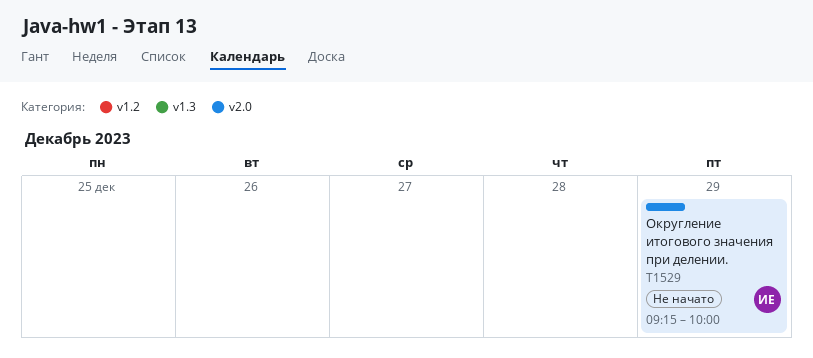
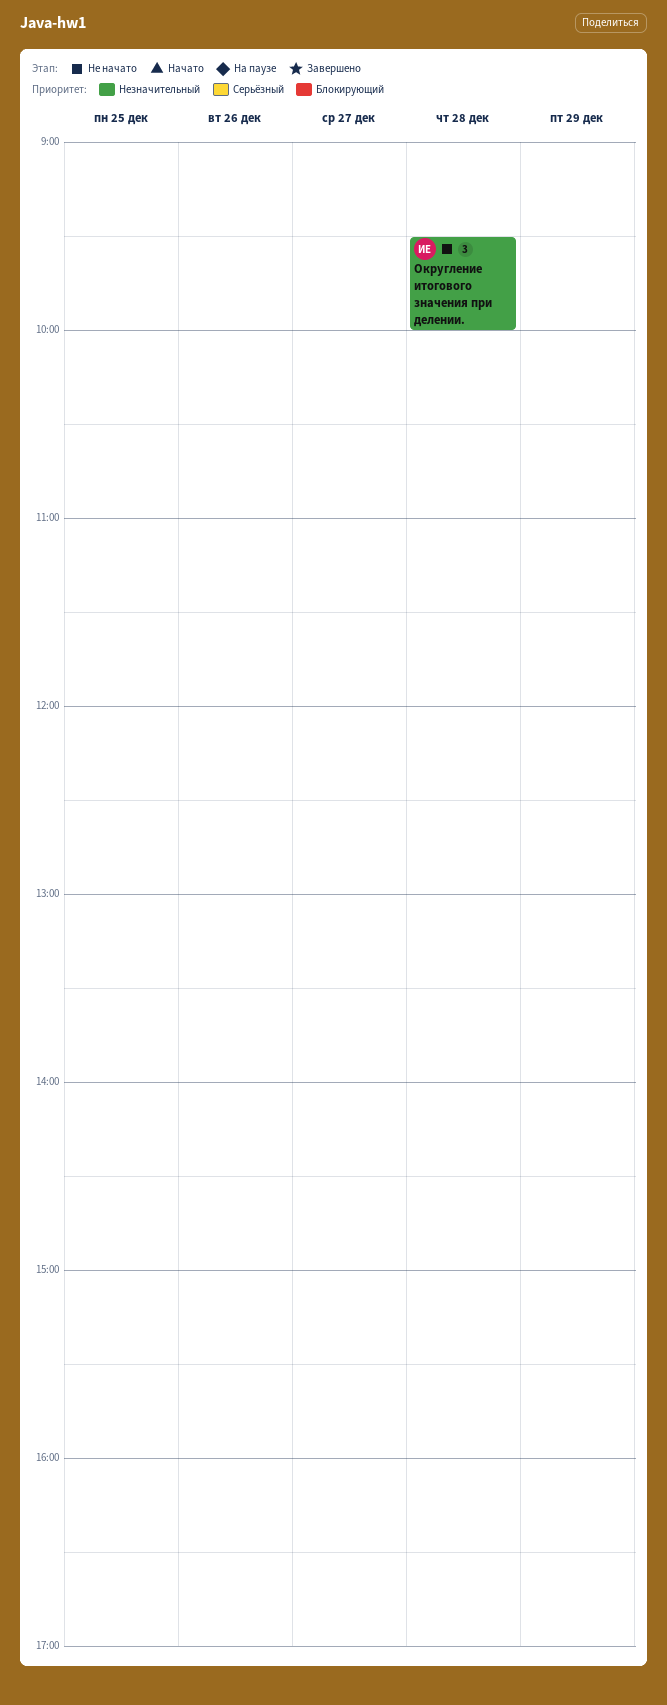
Округление итогового значения при делении., day: Dec 29 -> Dec 28
Округление итогового значения при делении., begins: 09:15 -> 09:30

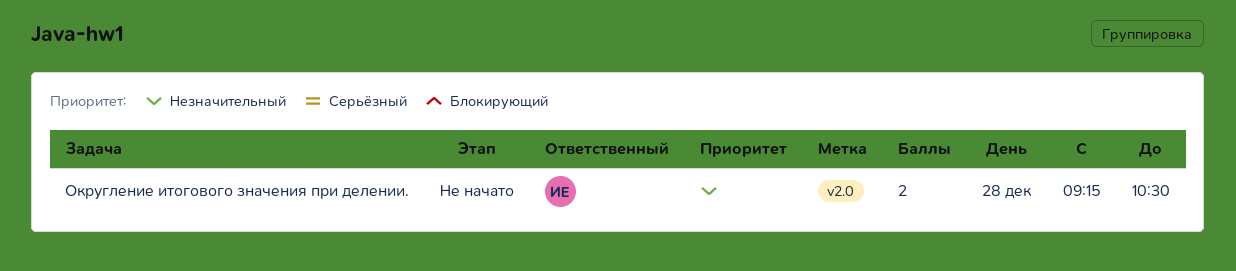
Округление итогового значения при делении., estimate: 3 -> 2
Округление итогового значения при делении., begins: 09:30 -> 09:15
Округление итогового значения при делении., ends: 10:00 -> 10:30

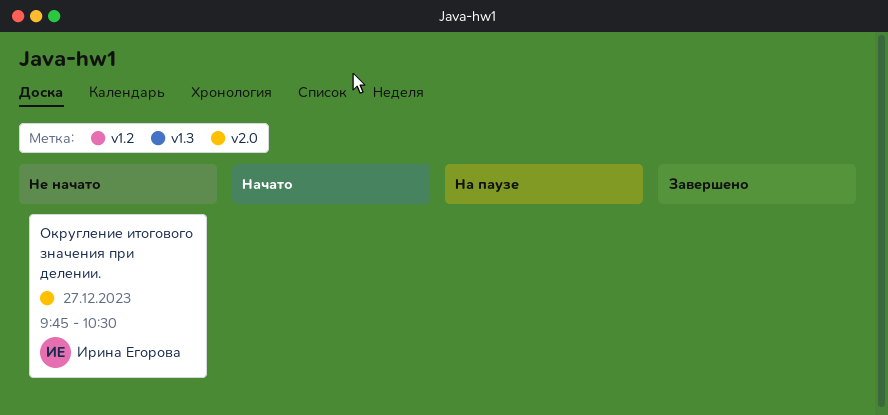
Округление итогового значения при делении., day: Dec 28 -> Dec 27
Округление итогового значения при делении., begins: 09:15 -> 09:45

